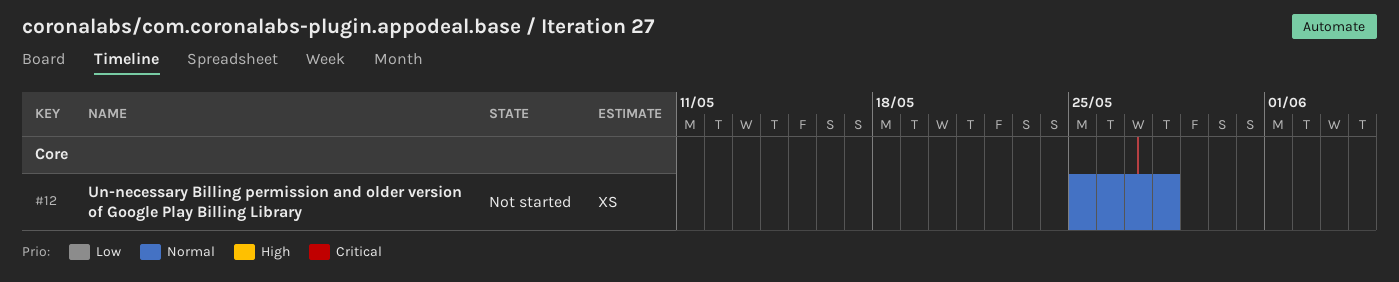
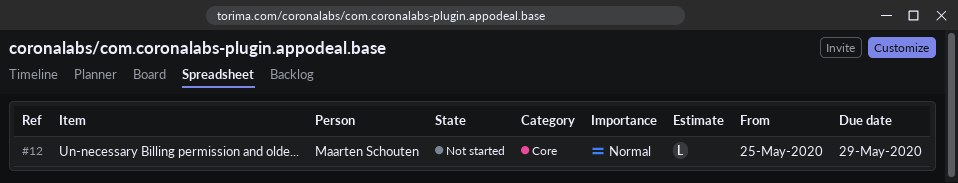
#12, estimate: XS -> L
#12, due: May 28 -> May 29

